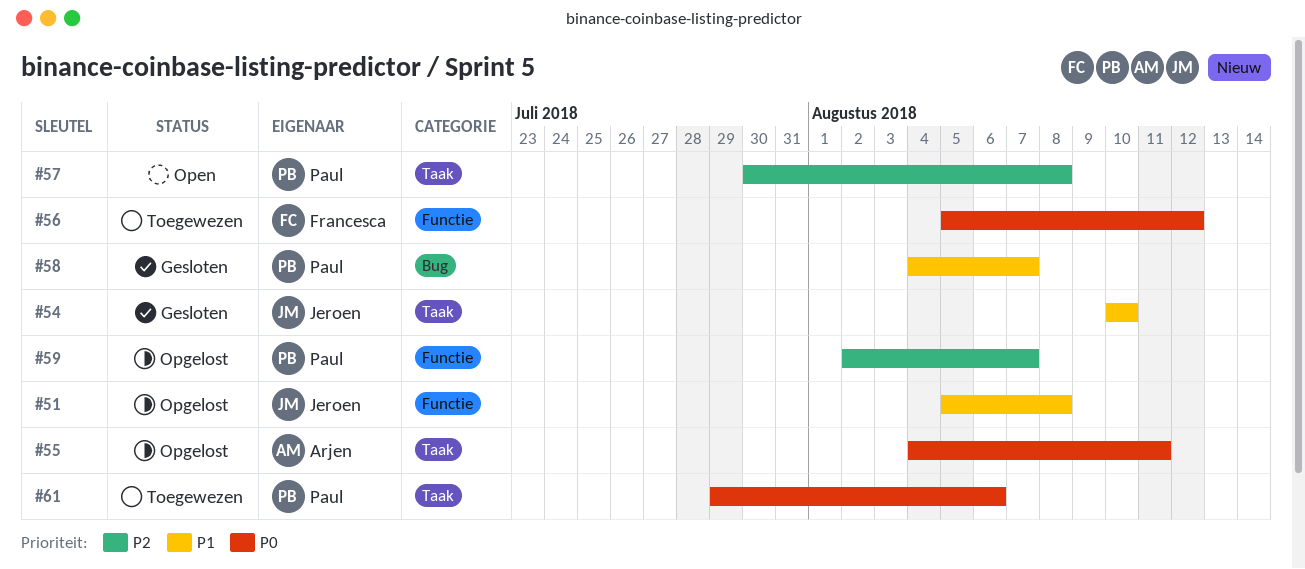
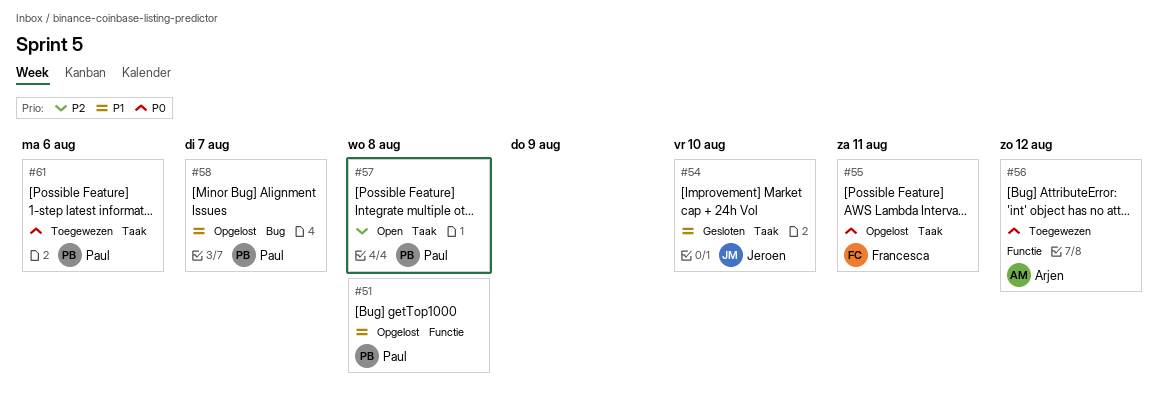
#51, owner: Jeroen -> Paul
#55, owner: Arjen -> Francesca
#56, owner: Francesca -> Arjen
#58, status: Gesloten -> Opgelost
#59: present -> none

